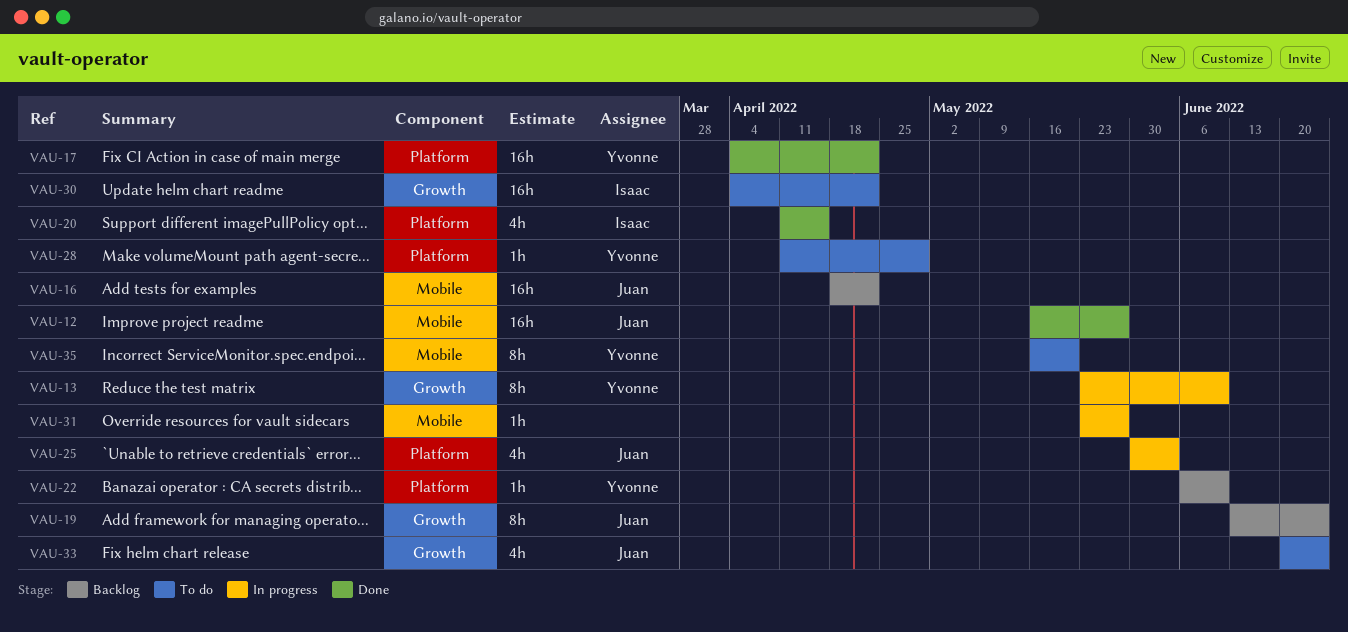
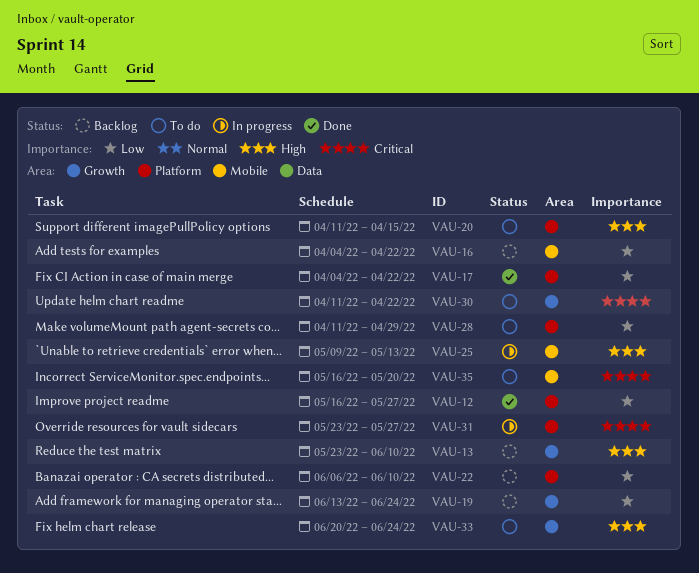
VAU-12, label: Mobile -> Platform
VAU-13, status: In progress -> Backlog
VAU-16, start: Apr 18 -> Apr 4
VAU-20, status: Done -> To do
VAU-25, label: Platform -> Mobile
VAU-25, start: May 30 -> May 9
VAU-25, due: Jun 3 -> May 13
VAU-30, start: Apr 4 -> Apr 11
VAU-31, label: Mobile -> Platform

